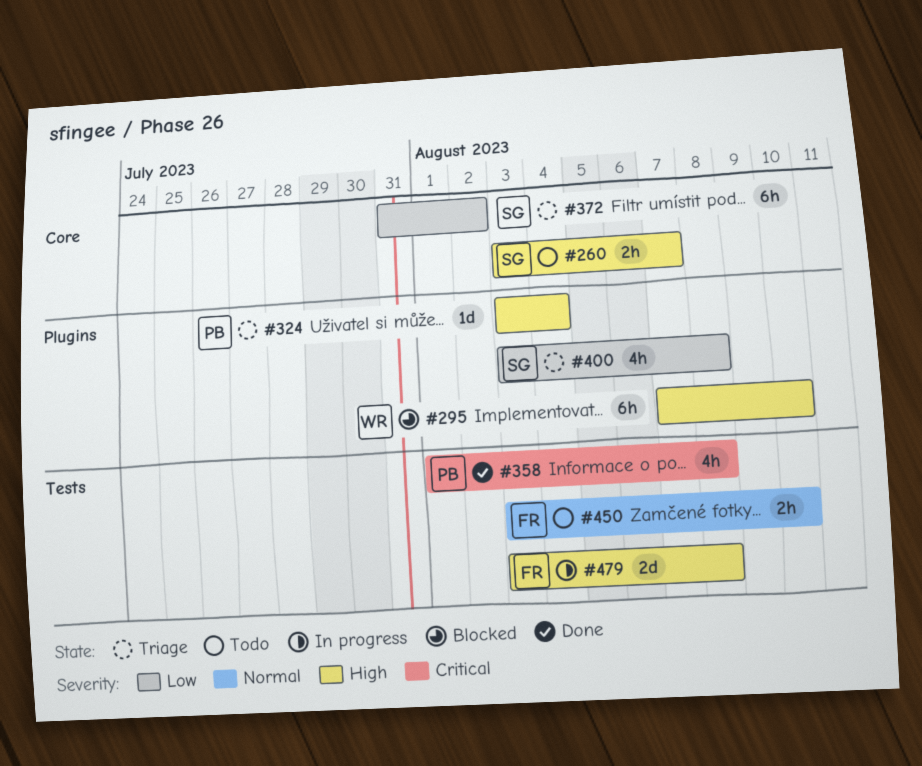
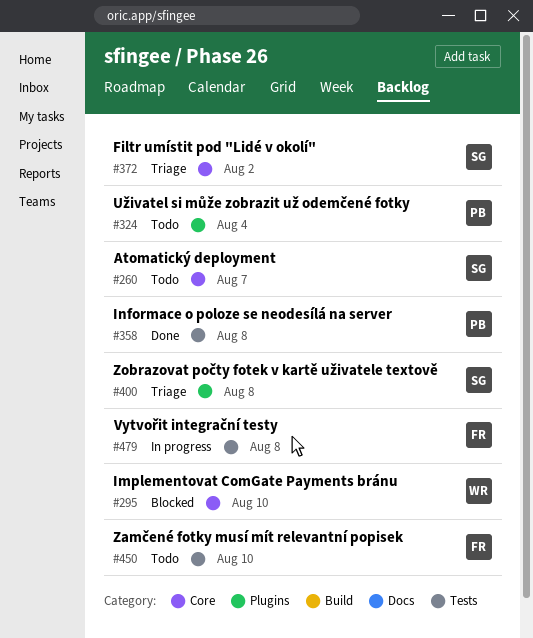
#295, label: Plugins -> Core
#324, status: Triage -> Todo

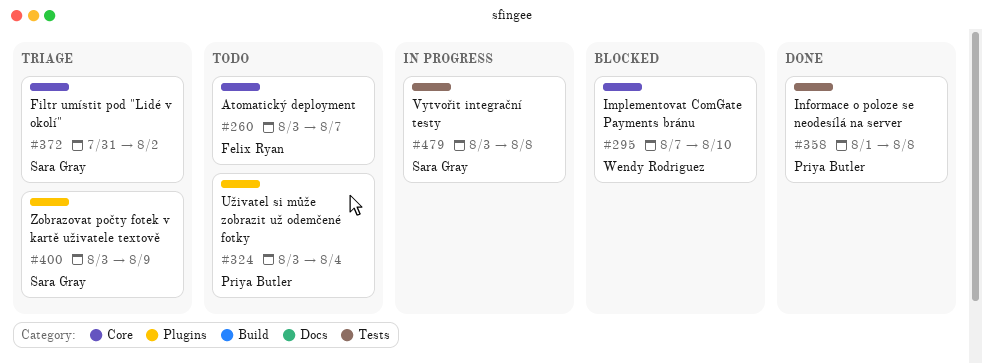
#260, owner: Sara Gray -> Felix Ryan
#400, due: Aug 8 -> Aug 9
#450: present -> none
#479, owner: Felix Ryan -> Sara Gray

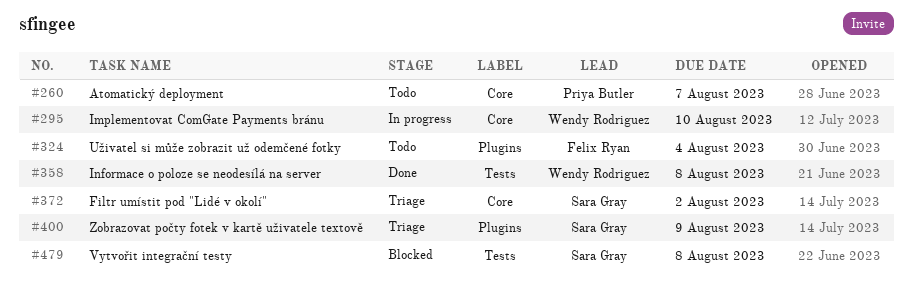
#260, owner: Felix Ryan -> Priya Butler
#295, status: Blocked -> In progress
#324, owner: Priya Butler -> Felix Ryan
#358, owner: Priya Butler -> Wendy Rodriguez
#479, status: In progress -> Blocked

